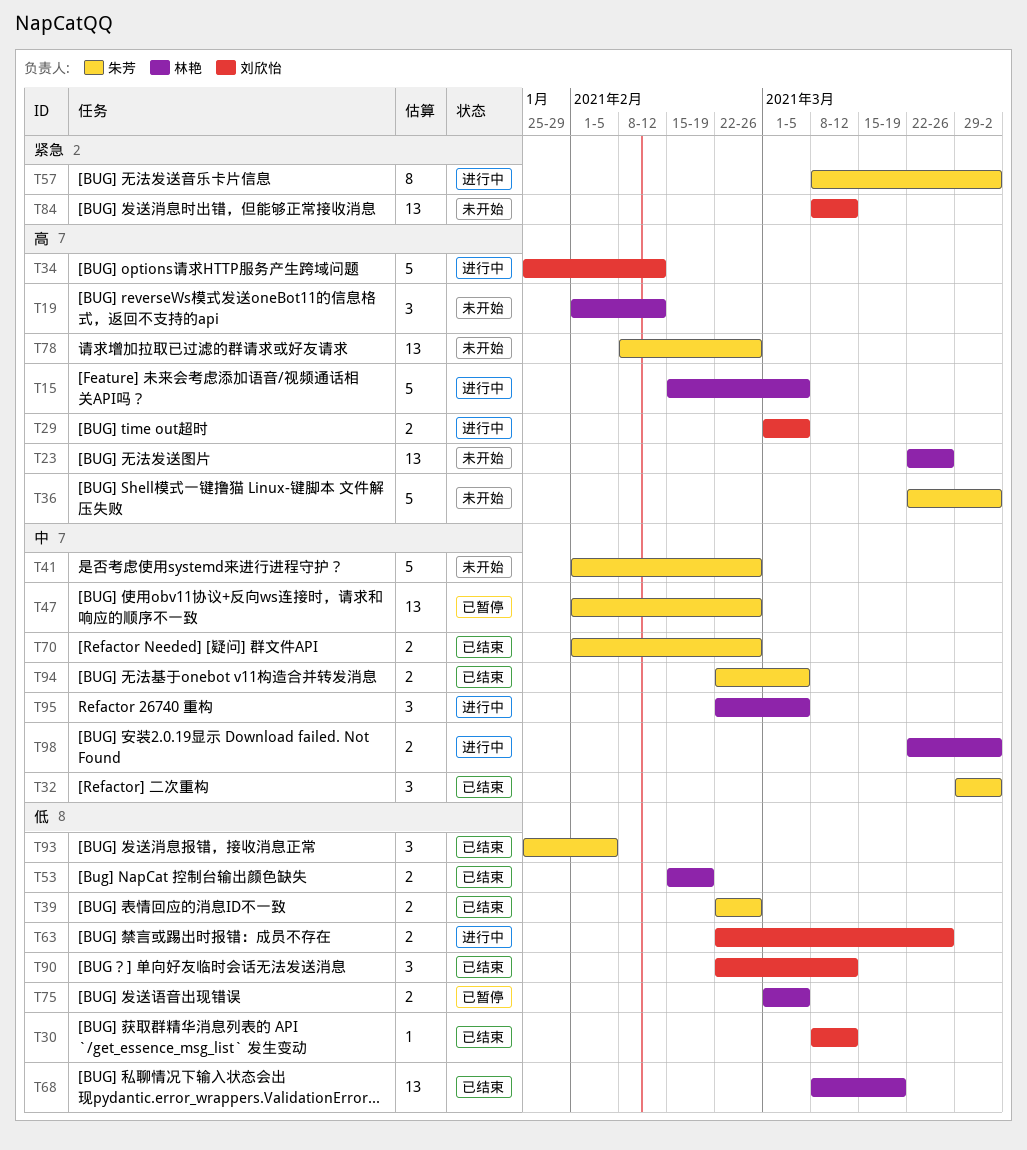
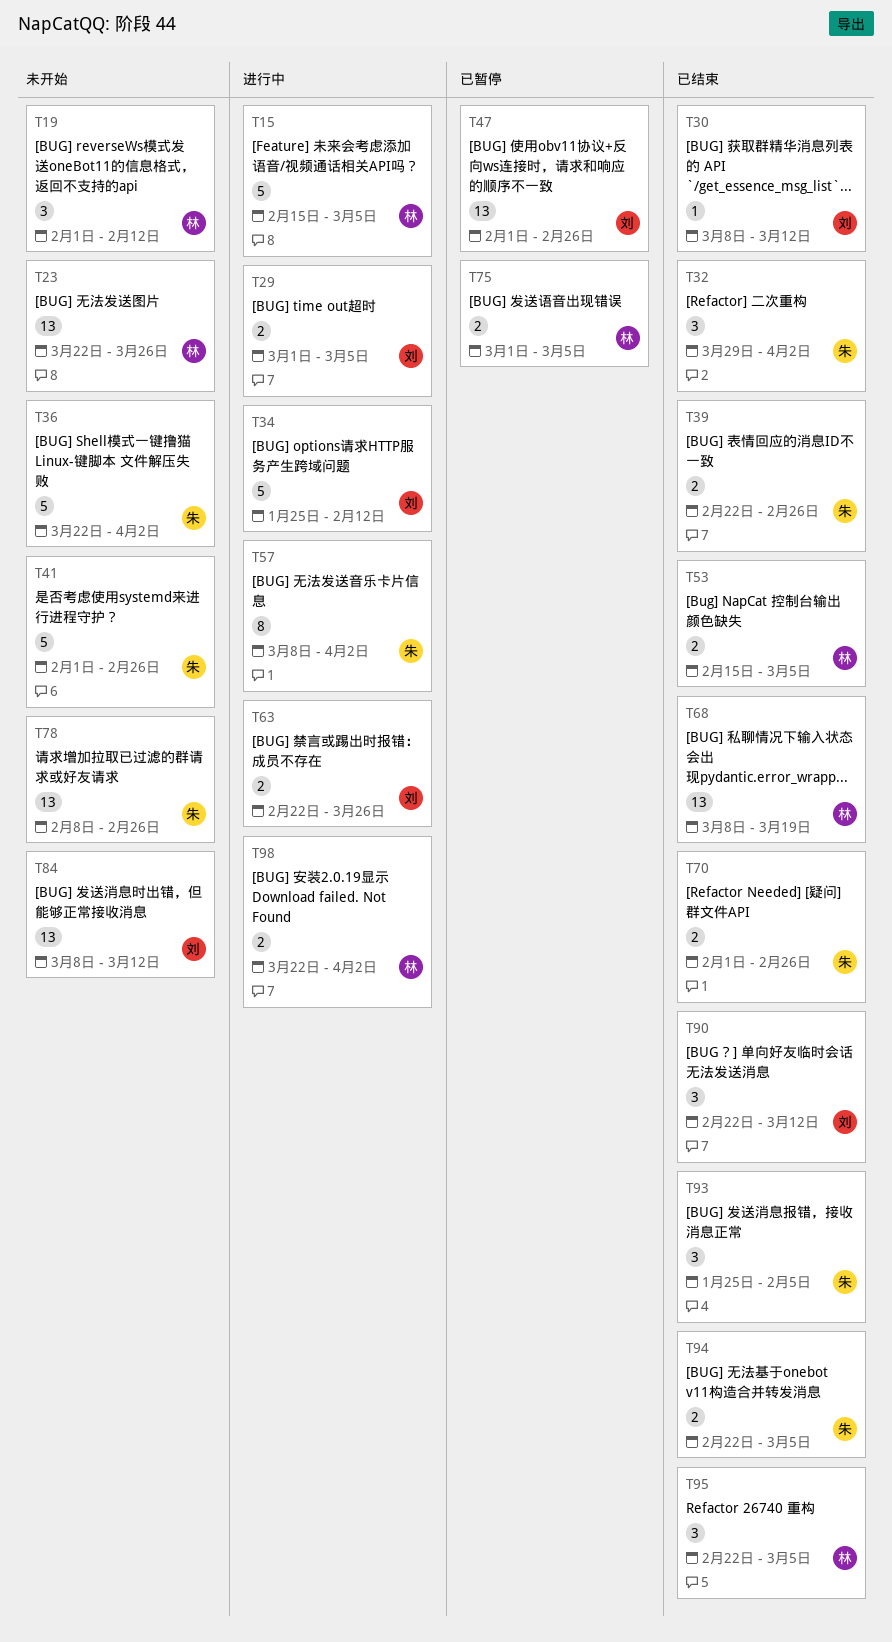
T47, owner: 朱芳 -> 刘欣怡
T53, due: Feb 19 -> Mar 5
T95, status: 进行中 -> 已结束

